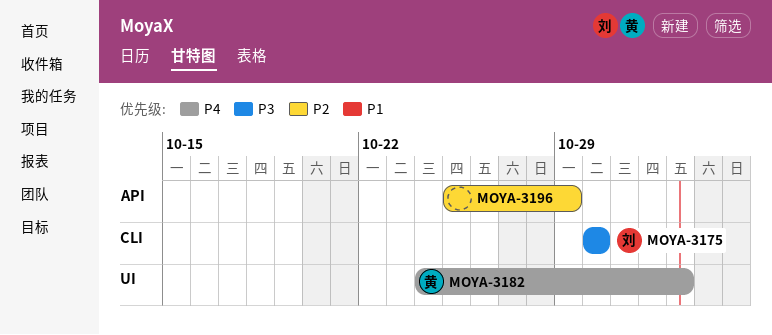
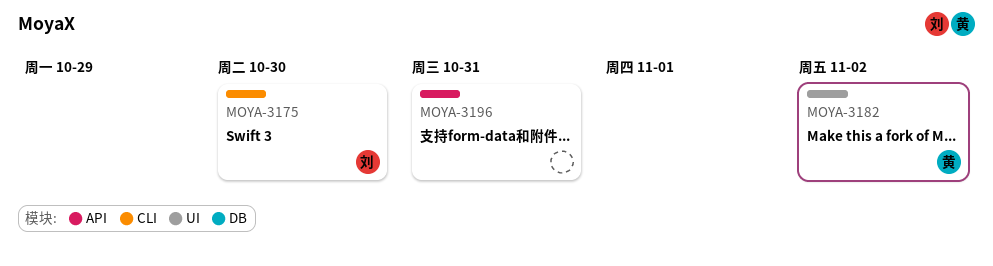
MOYA-3196, due: Oct 29 -> Oct 31

